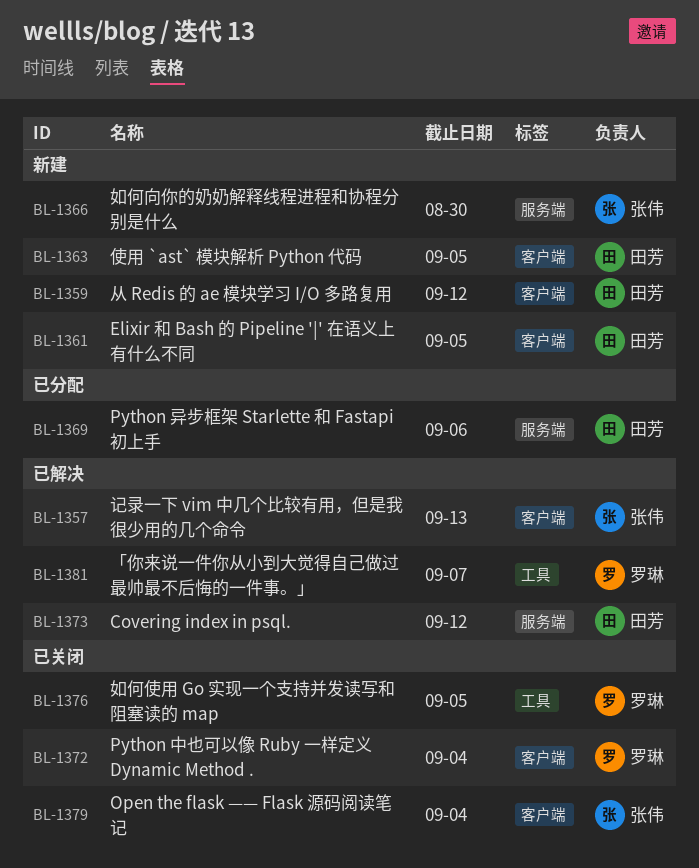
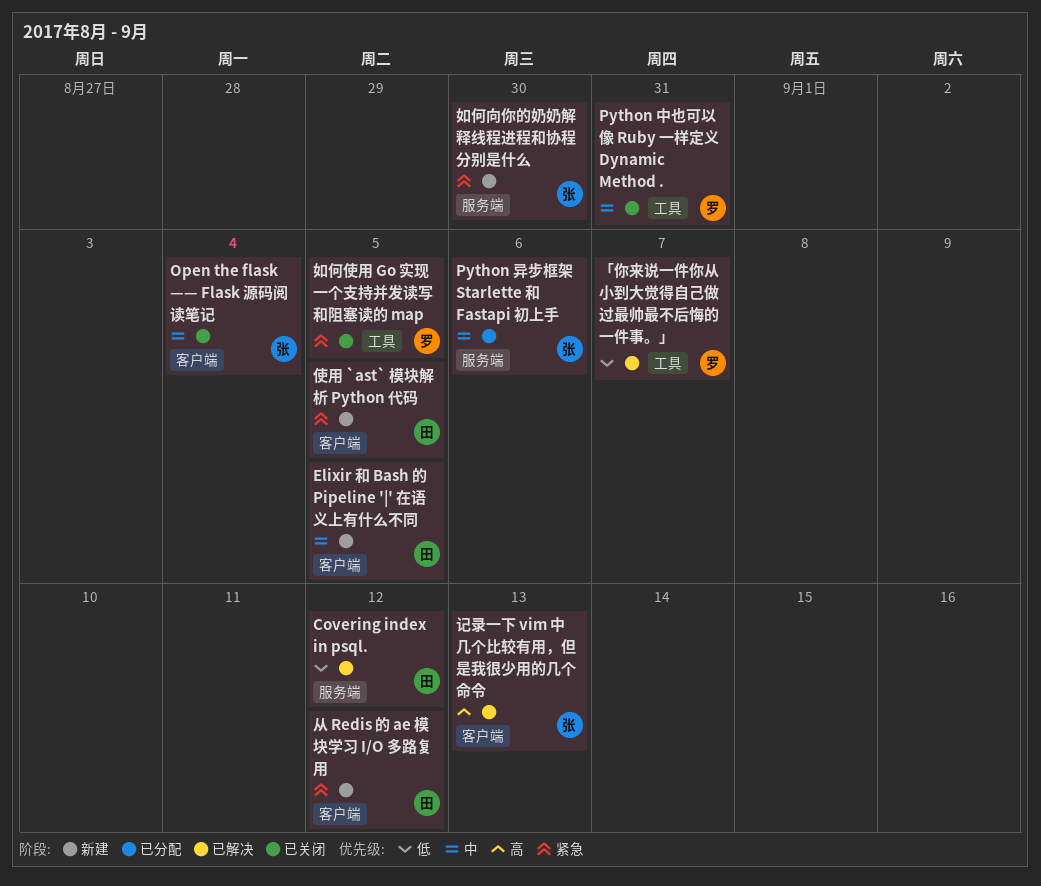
Python 中也可以像 Ruby 一样定义 Dynamic Method ., label: 客户端 -> 工具
Python 中也可以像 Ruby 一样定义 Dynamic Method ., due: Sep 4 -> Aug 31
Python 异步框架 Starlette 和 Fastapi 初上手, owner: 田芳 -> 张伟

